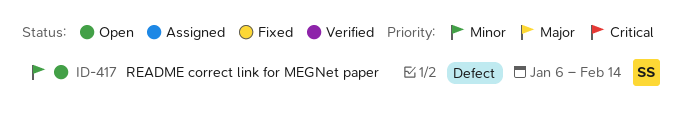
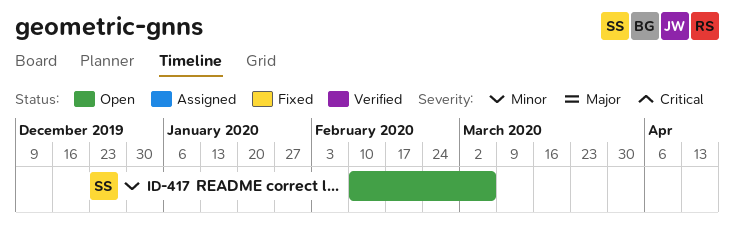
ID-417, start: Jan 6 -> Feb 10
ID-417, due: Feb 14 -> Mar 6

